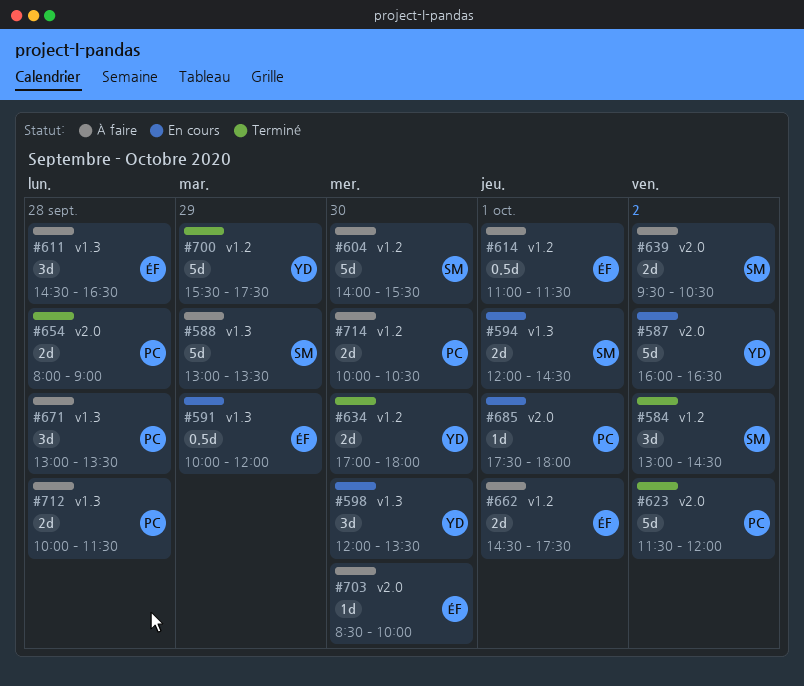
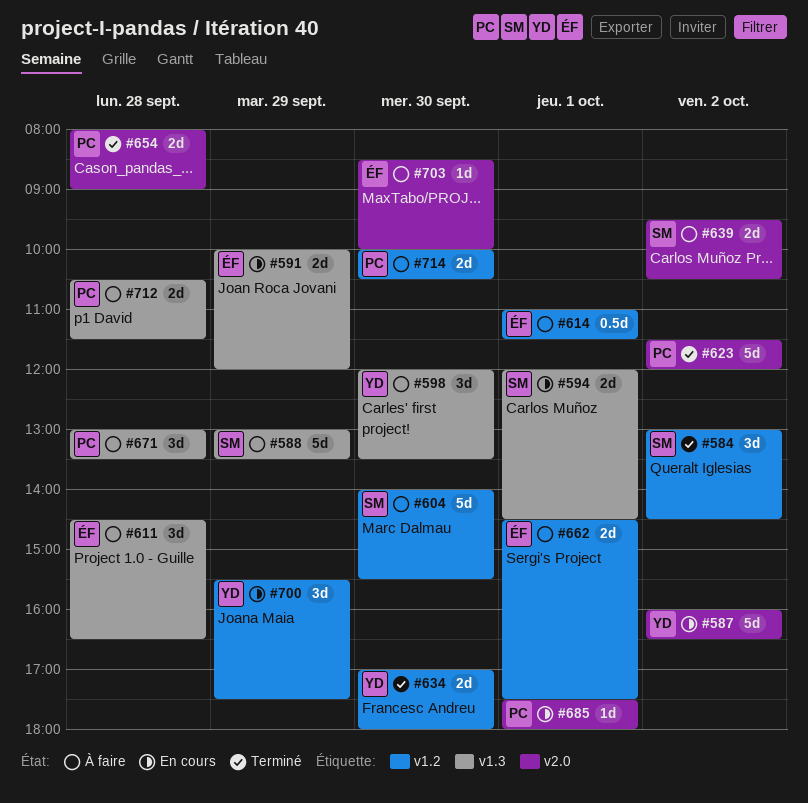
#591, estimate: 0.5d -> 2d
#598, status: En cours -> À faire
#700, status: Terminé -> En cours
#700, estimate: 5d -> 3d
#712, begins: 10:00 -> 10:30

